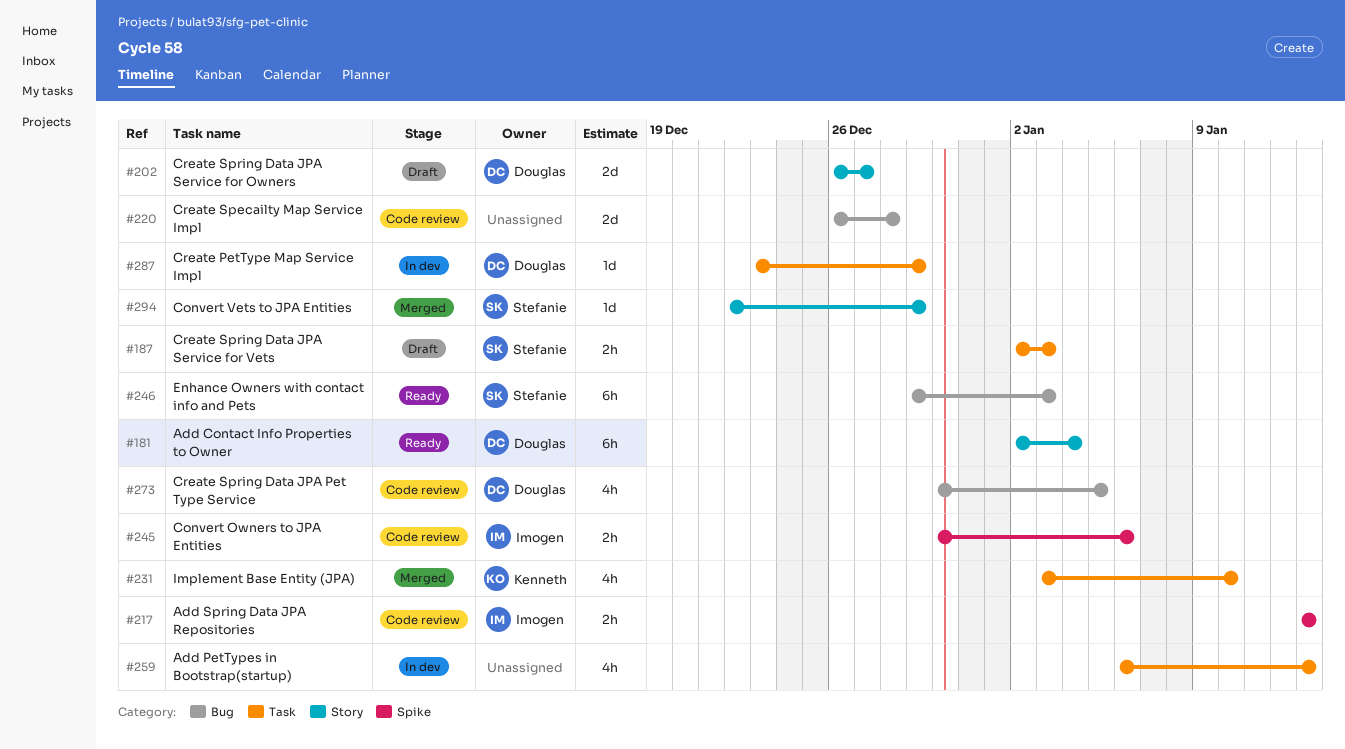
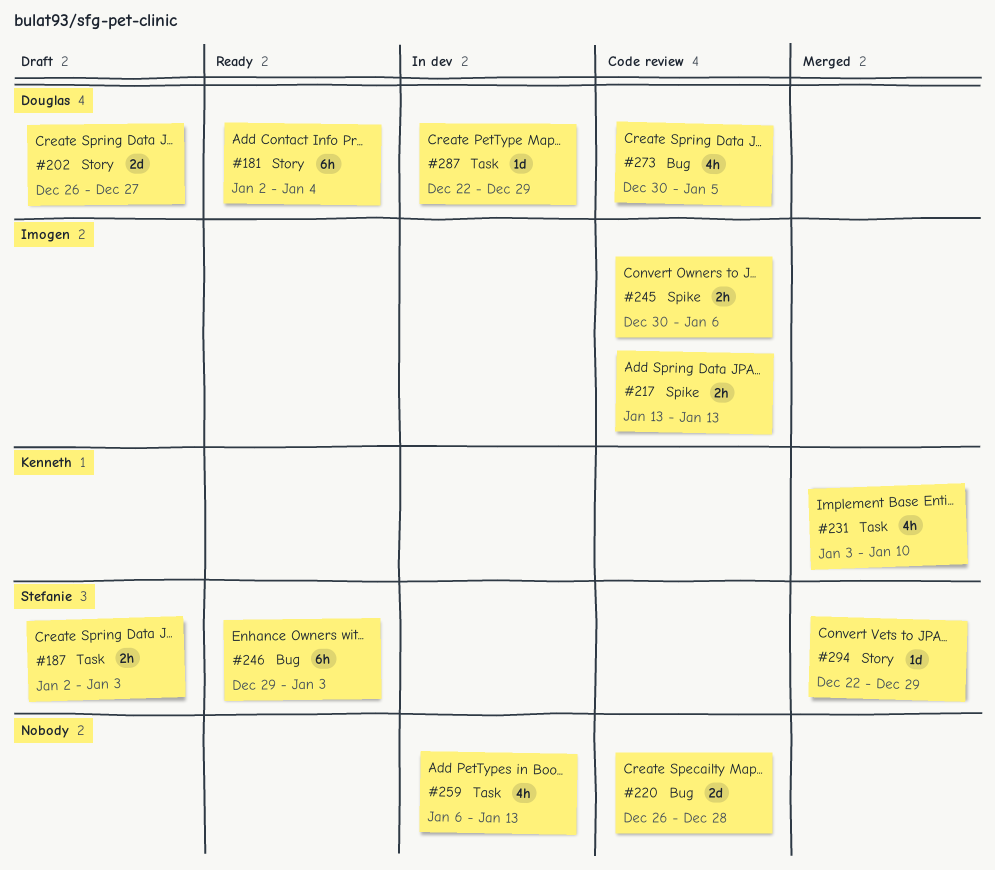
#287, start: Dec 23 -> Dec 22

